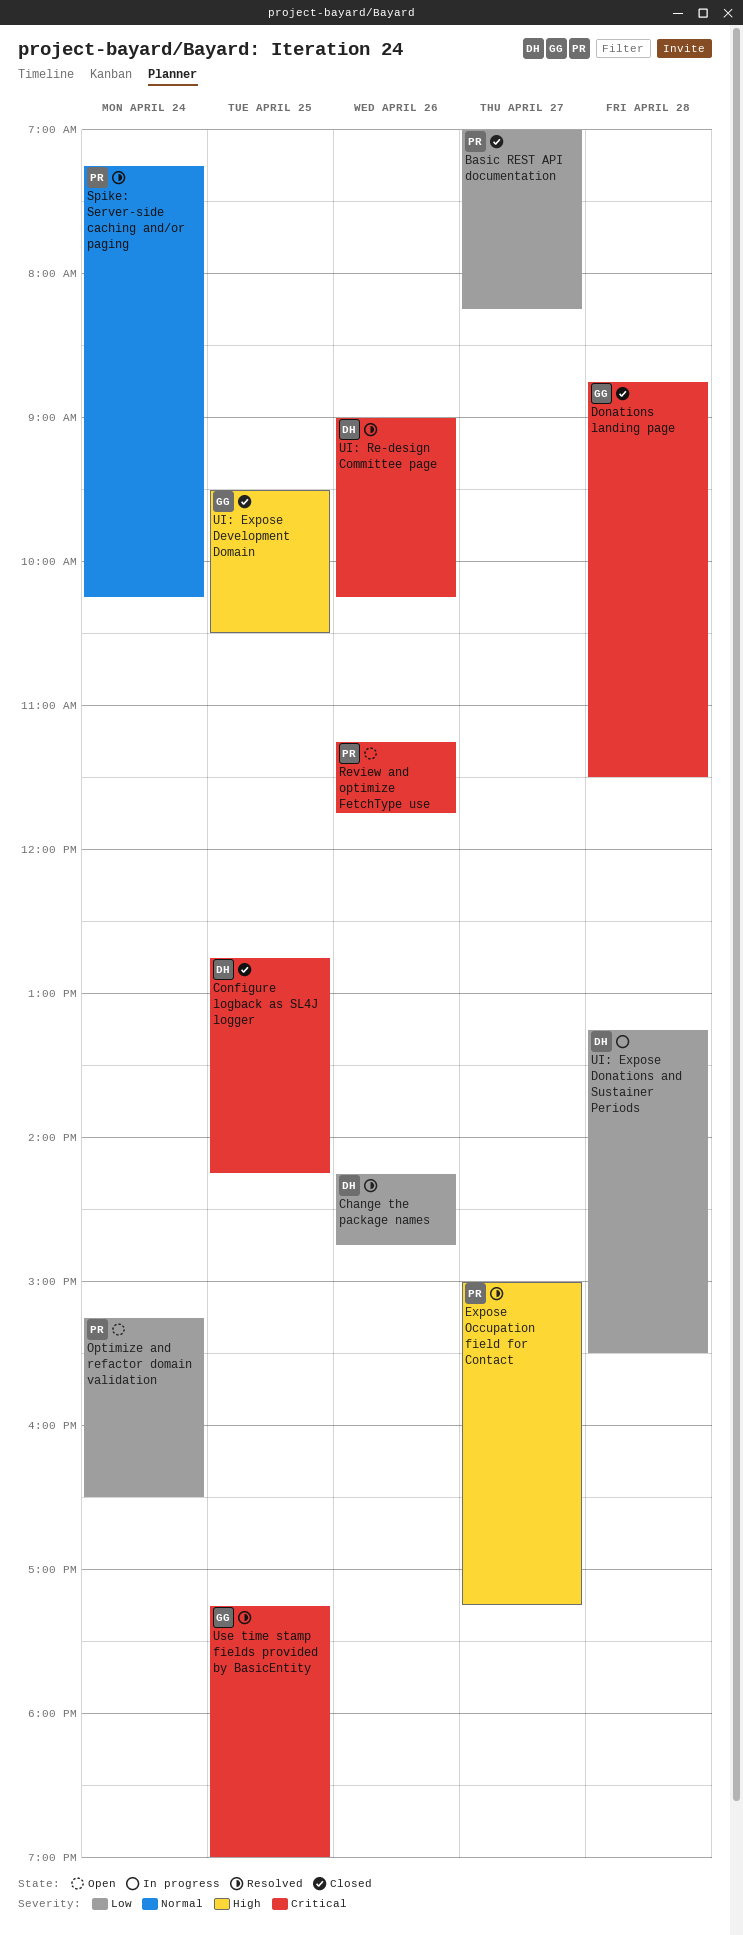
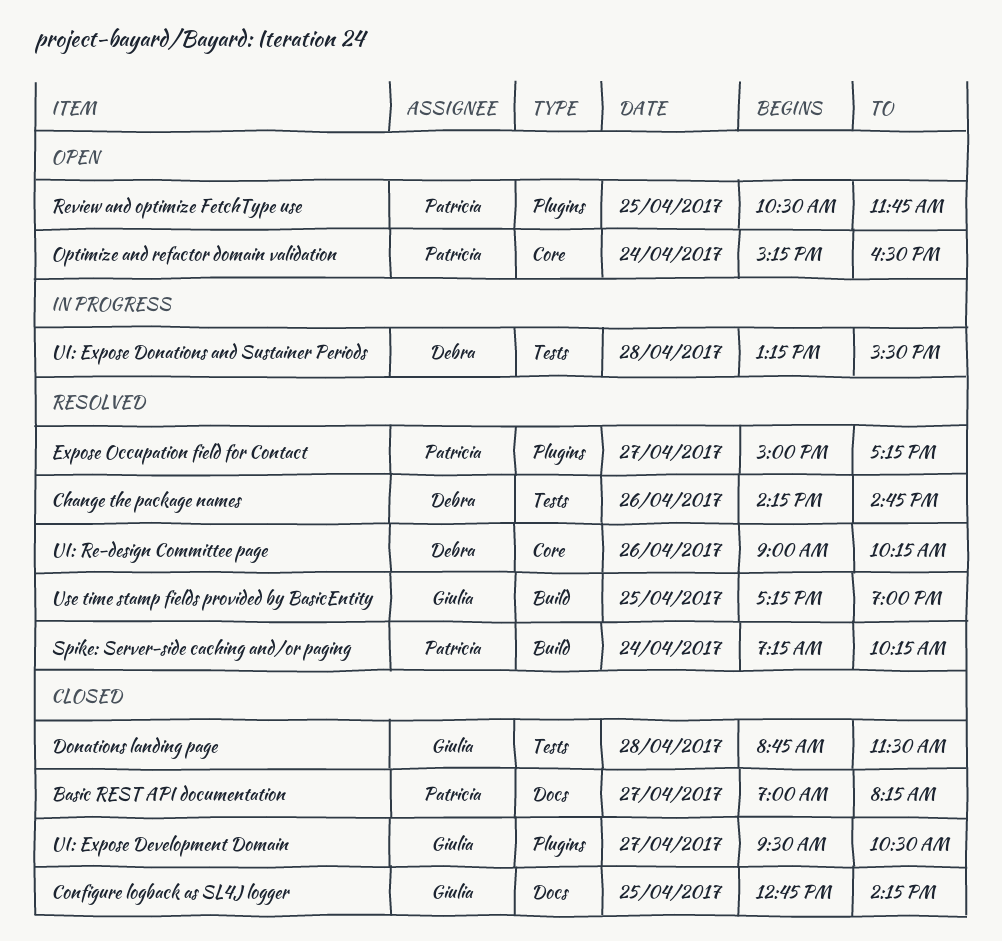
Configure logback as SL4J logger, owner: Debra -> Giulia
Review and optimize FetchType use, day: Apr 26 -> Apr 25
Review and optimize FetchType use, begins: 11:15 -> 10:30
UI: Expose Development Domain, day: Apr 25 -> Apr 27

